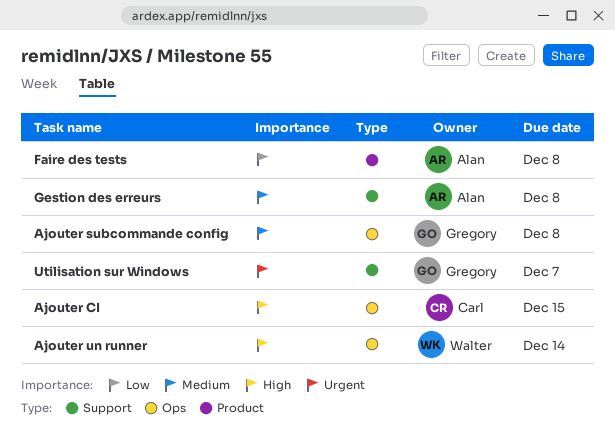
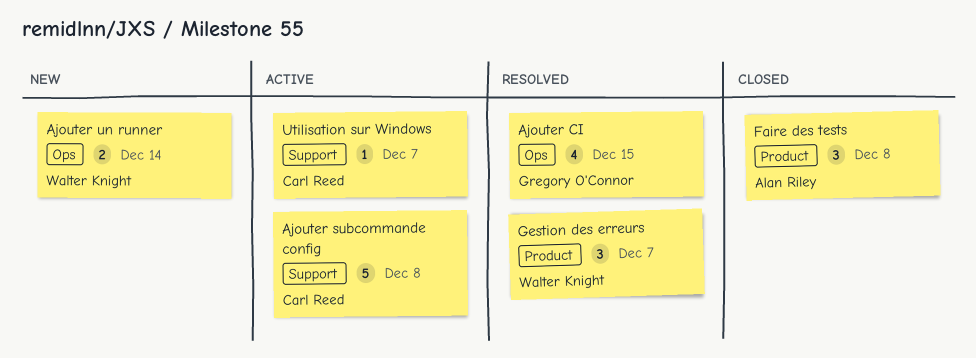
Ajouter CI, owner: Carl Reed -> Gregory O'Connor
Ajouter subcommande config, owner: Gregory O'Connor -> Carl Reed
Ajouter subcommande config, label: Ops -> Support
Gestion des erreurs, owner: Alan Riley -> Walter Knight
Gestion des erreurs, label: Support -> Product
Gestion des erreurs, due: Dec 8 -> Dec 7
Utilisation sur Windows, owner: Gregory O'Connor -> Carl Reed

